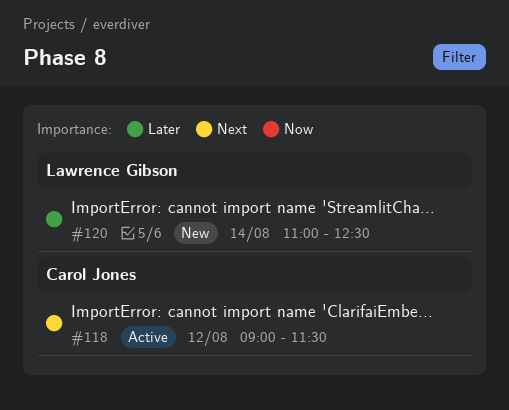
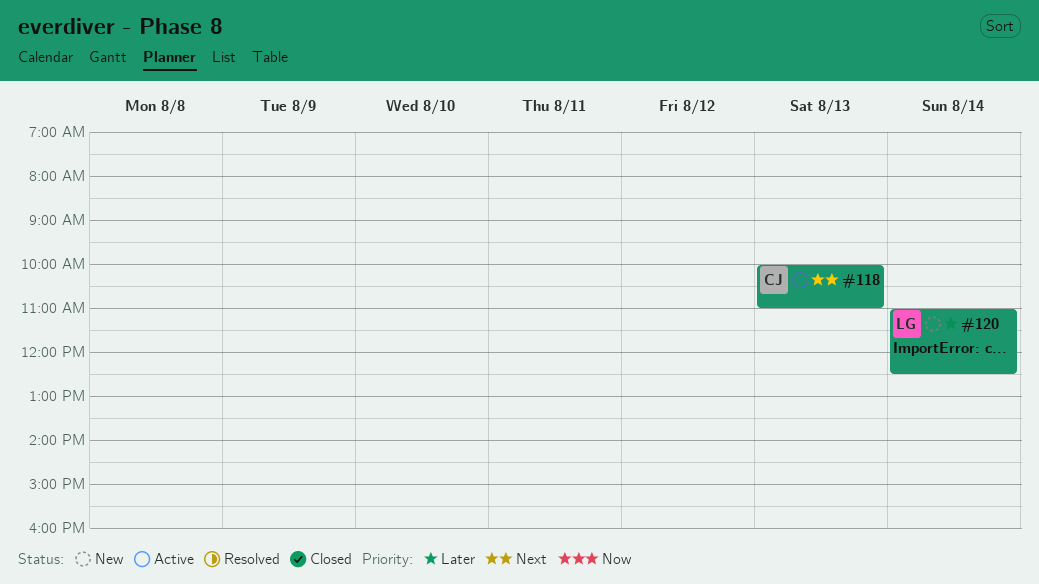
#118, day: Aug 12 -> Aug 13
#118, begins: 09:00 -> 10:00
#118, ends: 11:30 -> 11:00

